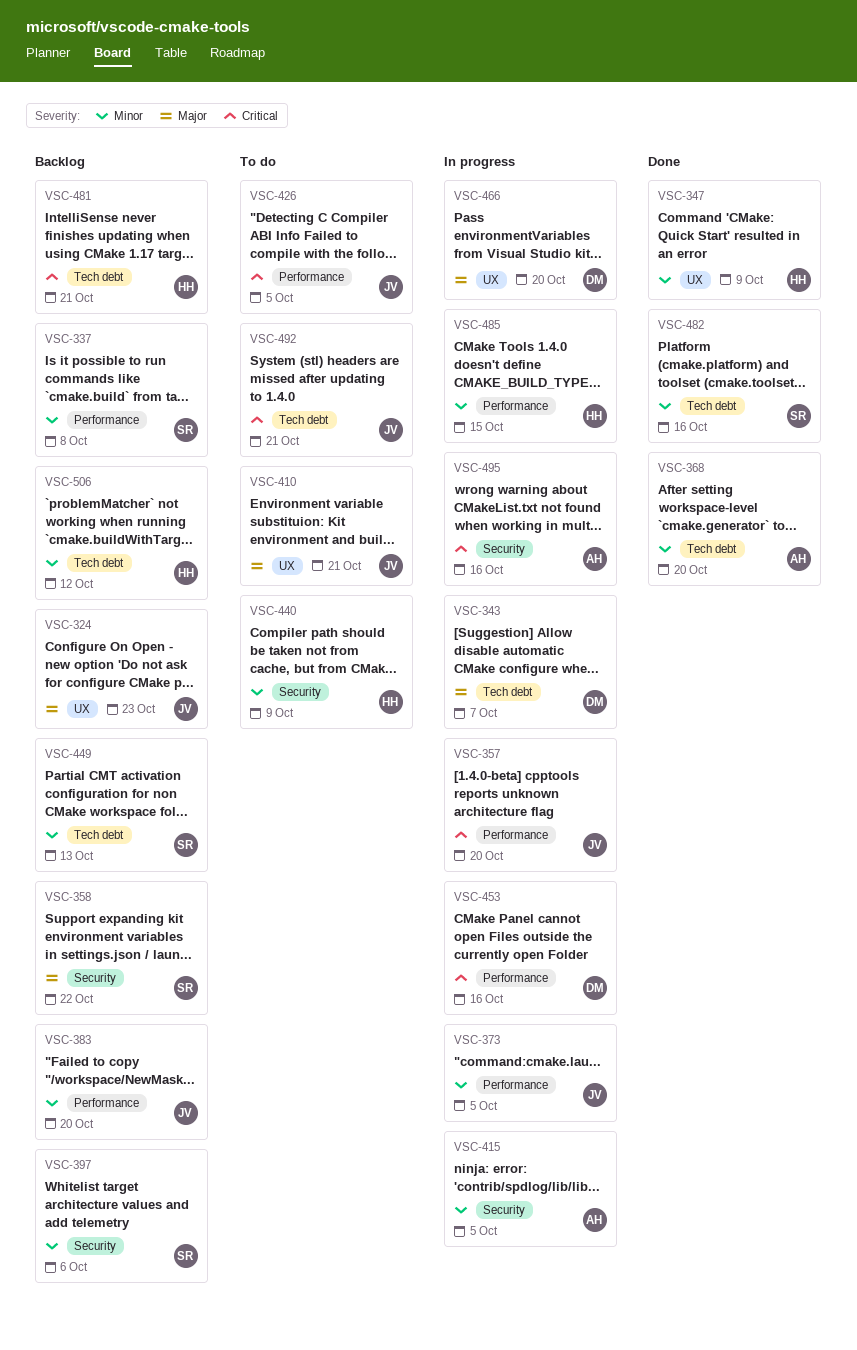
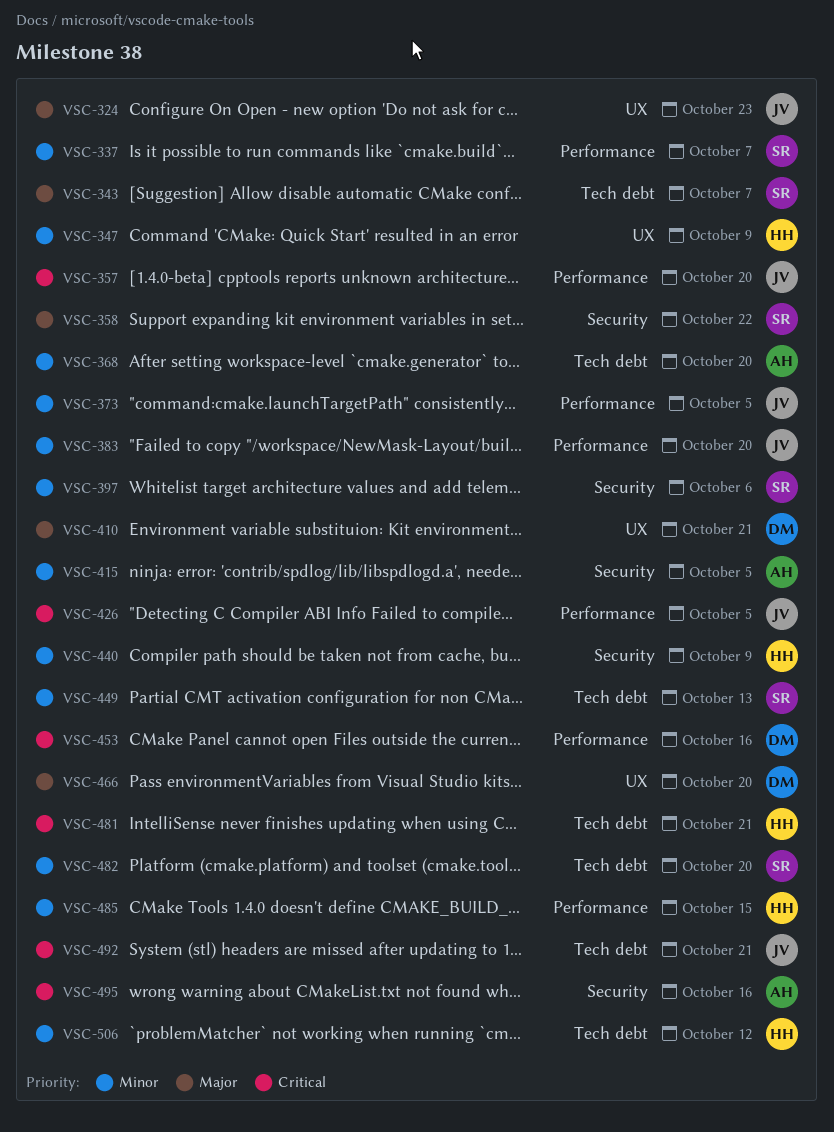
VSC-337, due: Oct 8 -> Oct 7
VSC-343, owner: DM -> SR
VSC-410, owner: JV -> DM
VSC-482, due: Oct 16 -> Oct 20

